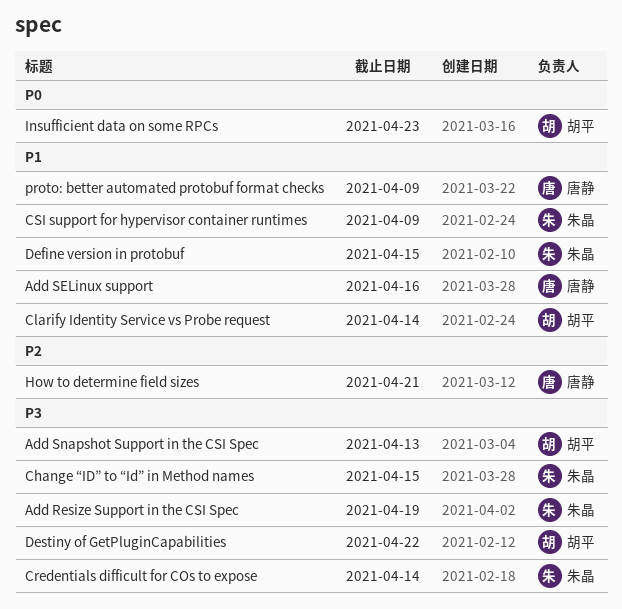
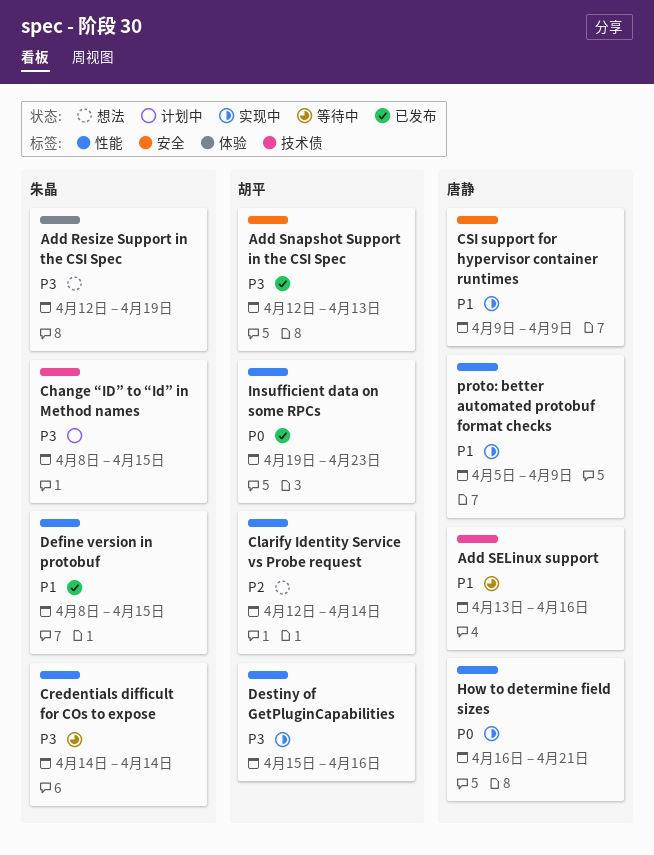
Clarify Identity Service vs Probe request, priority: P1 -> P2
CSI support for hypervisor container runtimes, owner: 朱晶 -> 唐静
Destiny of GetPluginCapabilities, due: Apr 22 -> Apr 16
How to determine field sizes, priority: P2 -> P0

